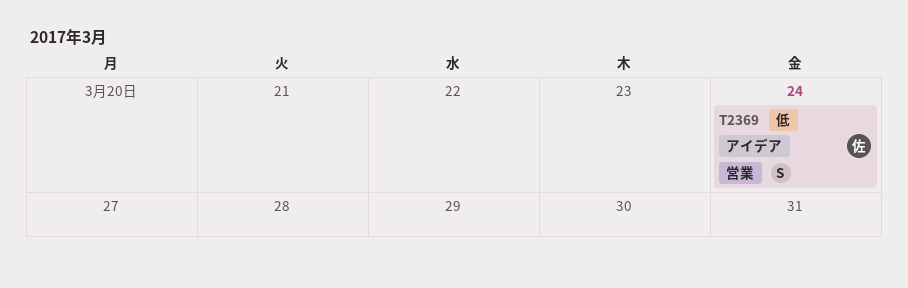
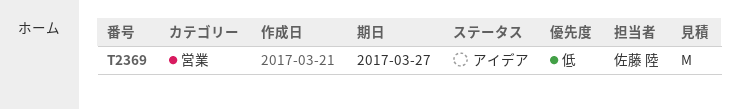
T2369, estimate: S -> M
T2369, due: Mar 24 -> Mar 27

